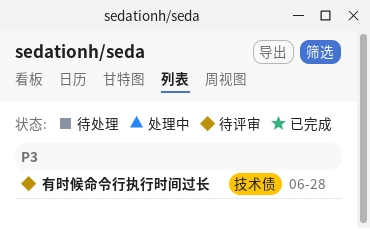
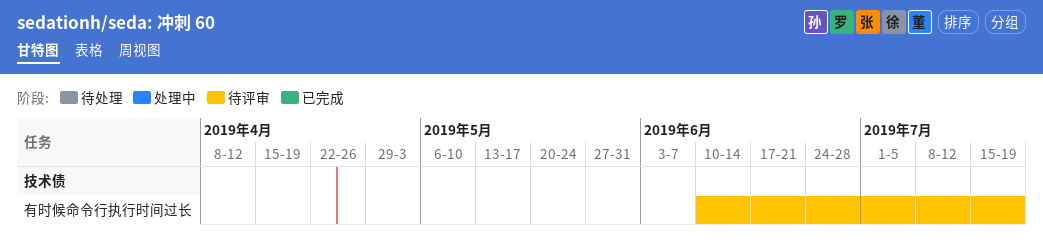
有时候命令行执行时间过长, due: Jun 28 -> Jul 19

